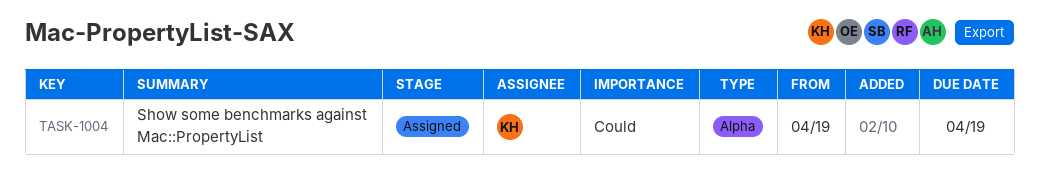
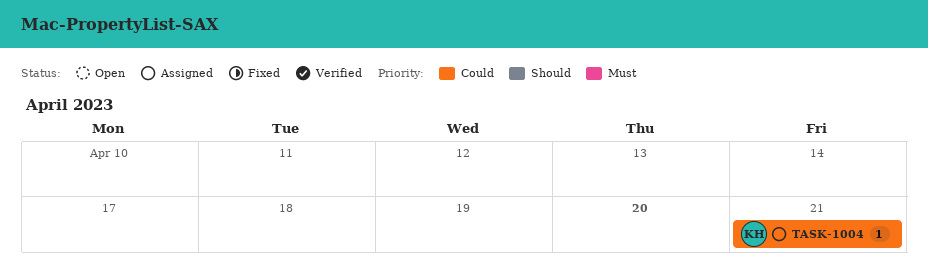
TASK-1004, start: Apr 19 -> Apr 21
TASK-1004, due: Apr 19 -> Apr 21

